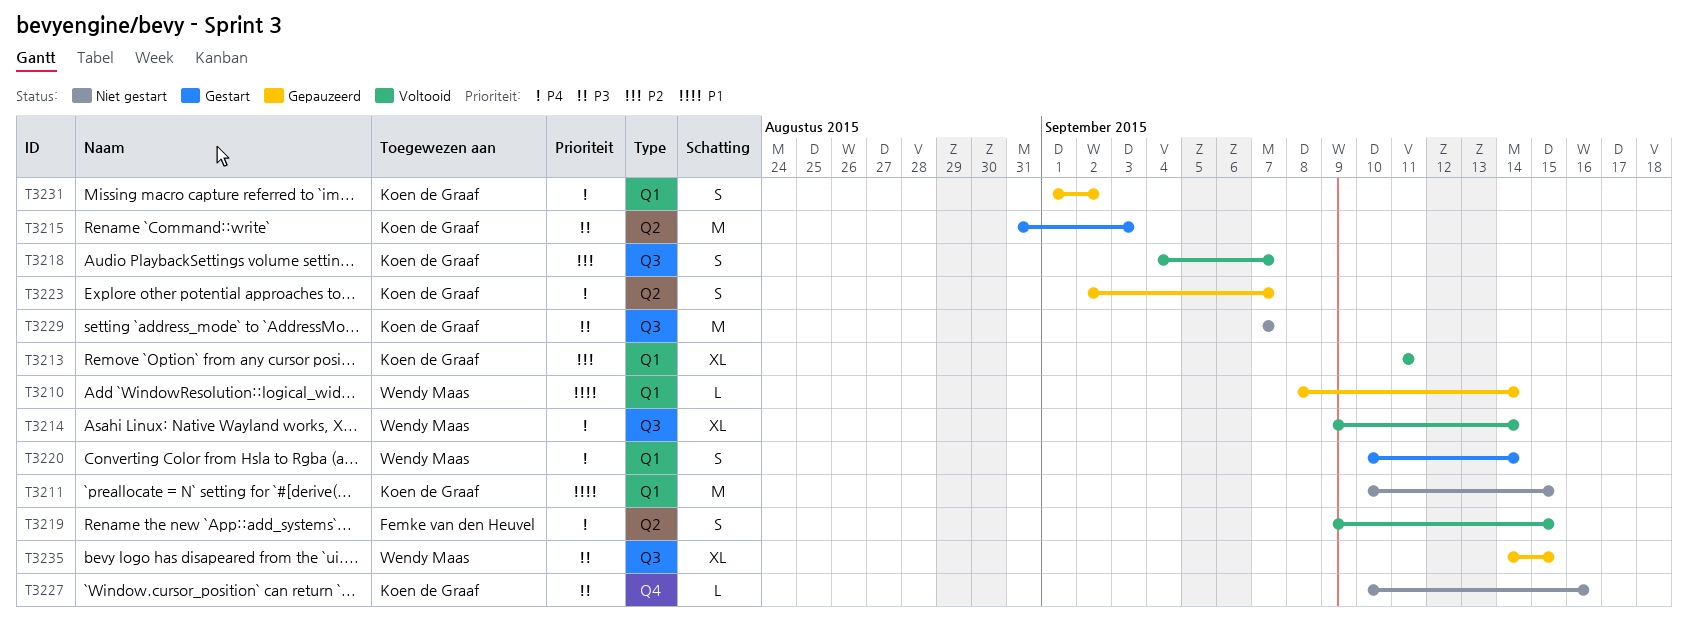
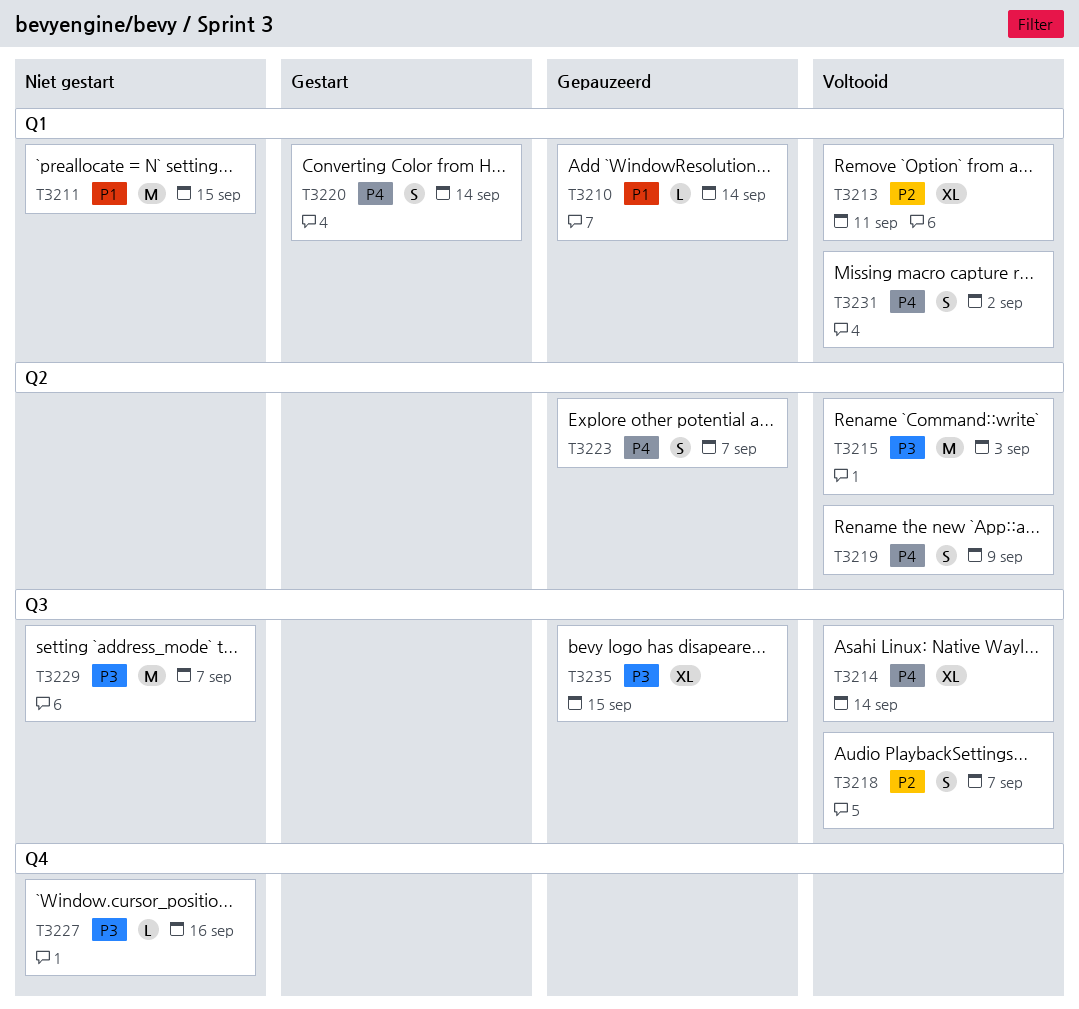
T3215, status: Gestart -> Voltooid
T3219, due: Sep 15 -> Sep 9
T3231, status: Gepauzeerd -> Voltooid

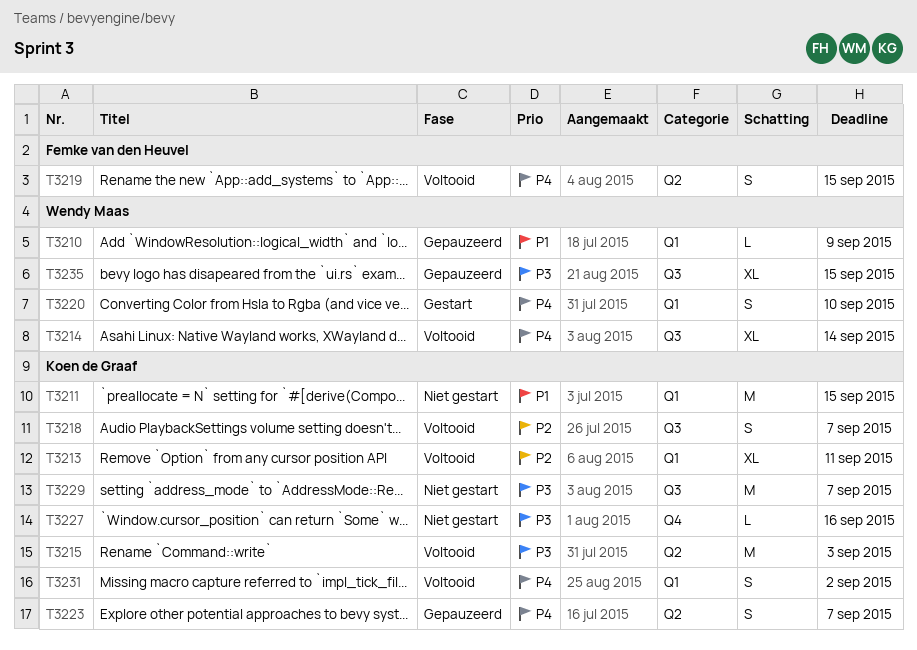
T3210, due: Sep 14 -> Sep 9
T3219, due: Sep 9 -> Sep 15
T3220, due: Sep 14 -> Sep 10

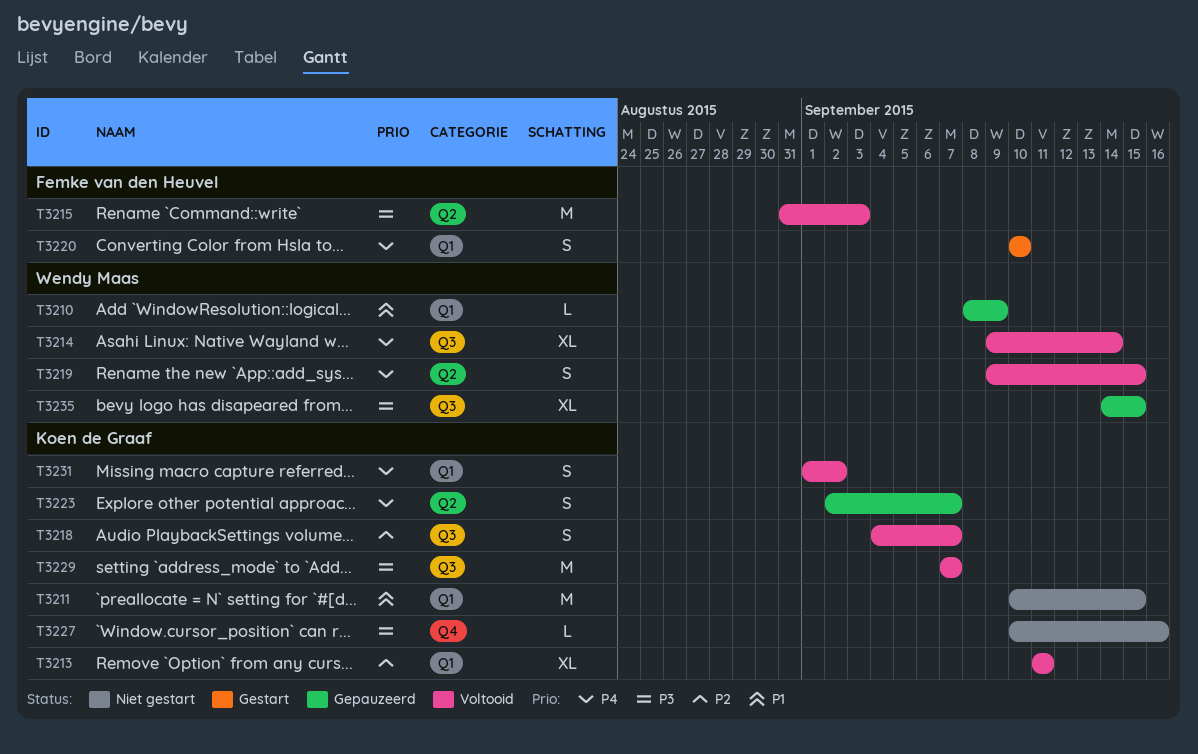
T3215, owner: Koen de Graaf -> Femke van den Heuvel
T3219, owner: Femke van den Heuvel -> Wendy Maas
T3220, owner: Wendy Maas -> Femke van den Heuvel
T3229, status: Niet gestart -> Voltooid

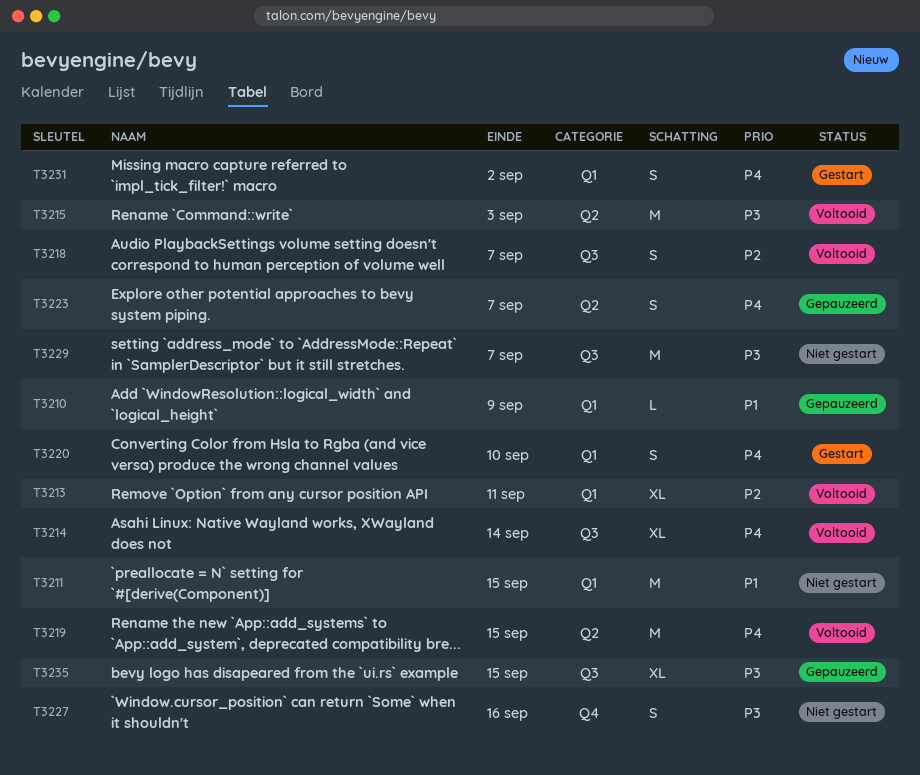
T3219, estimate: S -> M
T3227, estimate: L -> S
T3229, status: Voltooid -> Niet gestart
T3231, status: Voltooid -> Gestart

